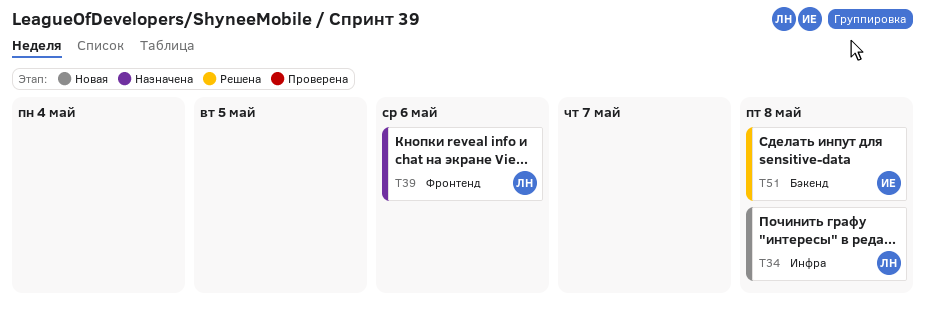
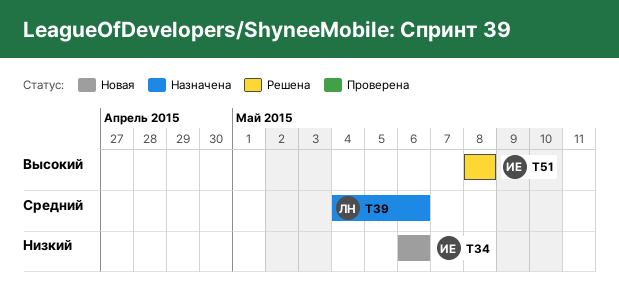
T34, owner: ЛН -> ИЕ
T34, due: May 8 -> May 6

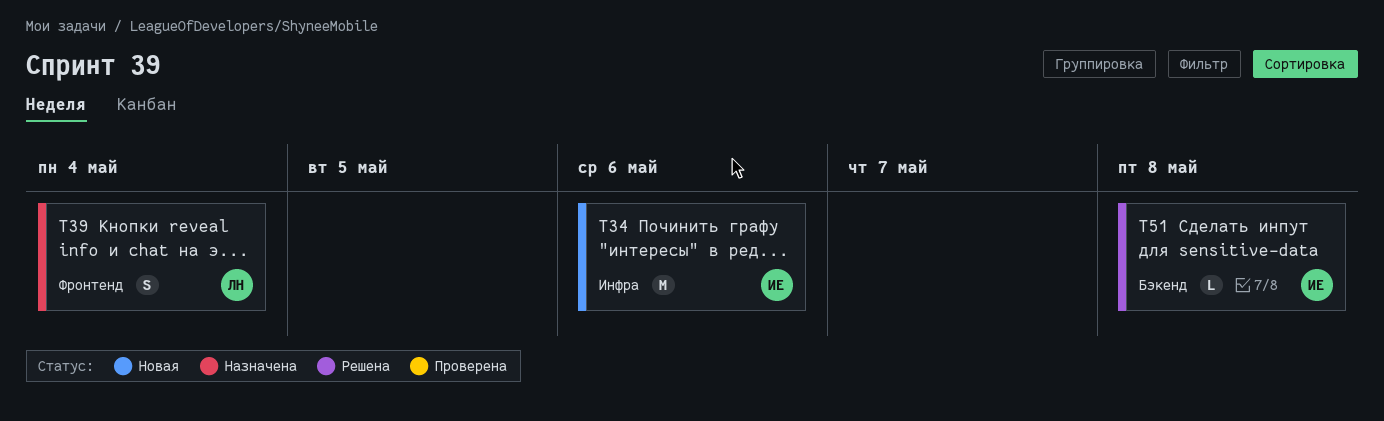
T39, due: May 6 -> May 4

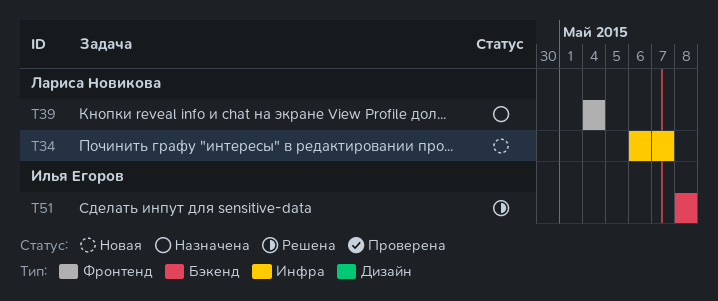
T34, owner: Илья Егоров -> Лариса Новикова
T34, due: May 6 -> May 7

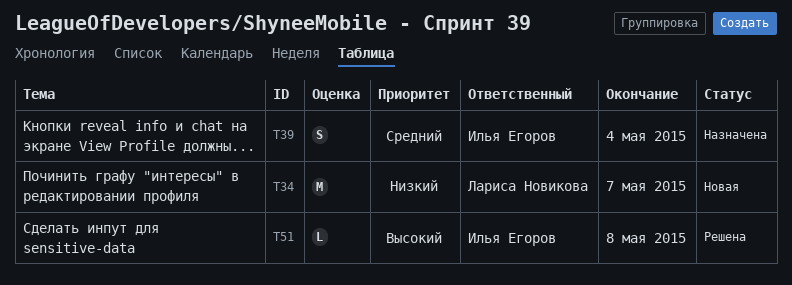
T39, owner: Лариса Новикова -> Илья Егоров

